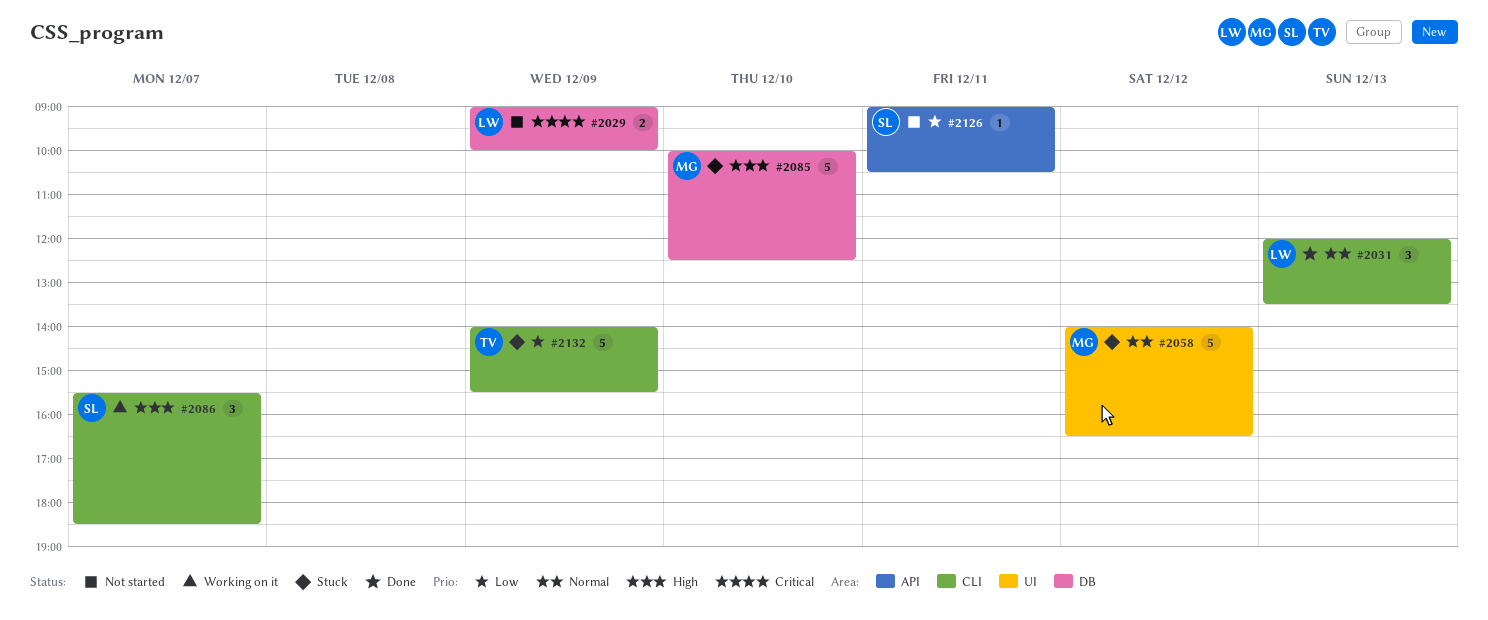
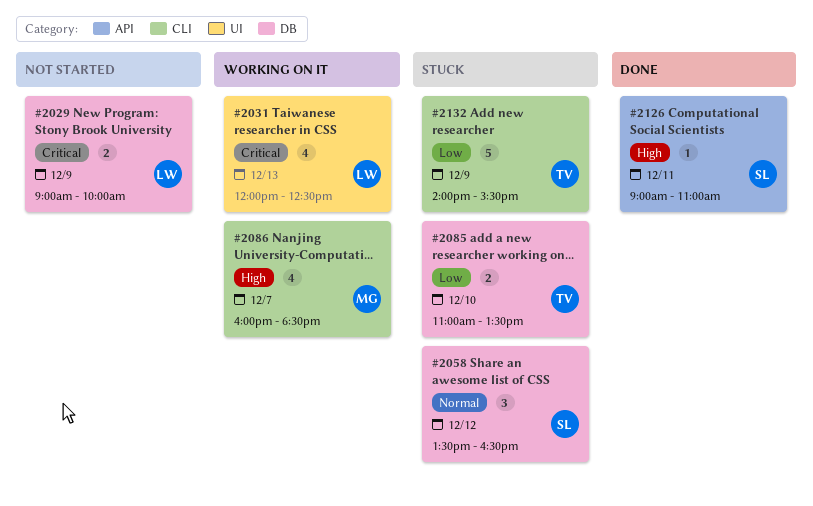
#2031, status: Done -> Working on it
#2031, priority: Normal -> Critical
#2031, label: CLI -> UI
#2031, estimate: 3 -> 4
#2031, ends: 13:30 -> 12:30
#2058, owner: MG -> SL
#2058, label: UI -> DB
#2058, estimate: 5 -> 3
#2058, begins: 14:00 -> 13:30
#2085, owner: MG -> TV
#2085, priority: High -> Low
#2085, estimate: 5 -> 2
#2085, begins: 10:00 -> 11:00
#2085, ends: 12:30 -> 13:30
#2086, owner: SL -> MG
#2086, estimate: 3 -> 4
#2086, begins: 15:30 -> 16:00
#2126, status: Not started -> Done
#2126, priority: Low -> High
#2126, ends: 10:30 -> 11:00

